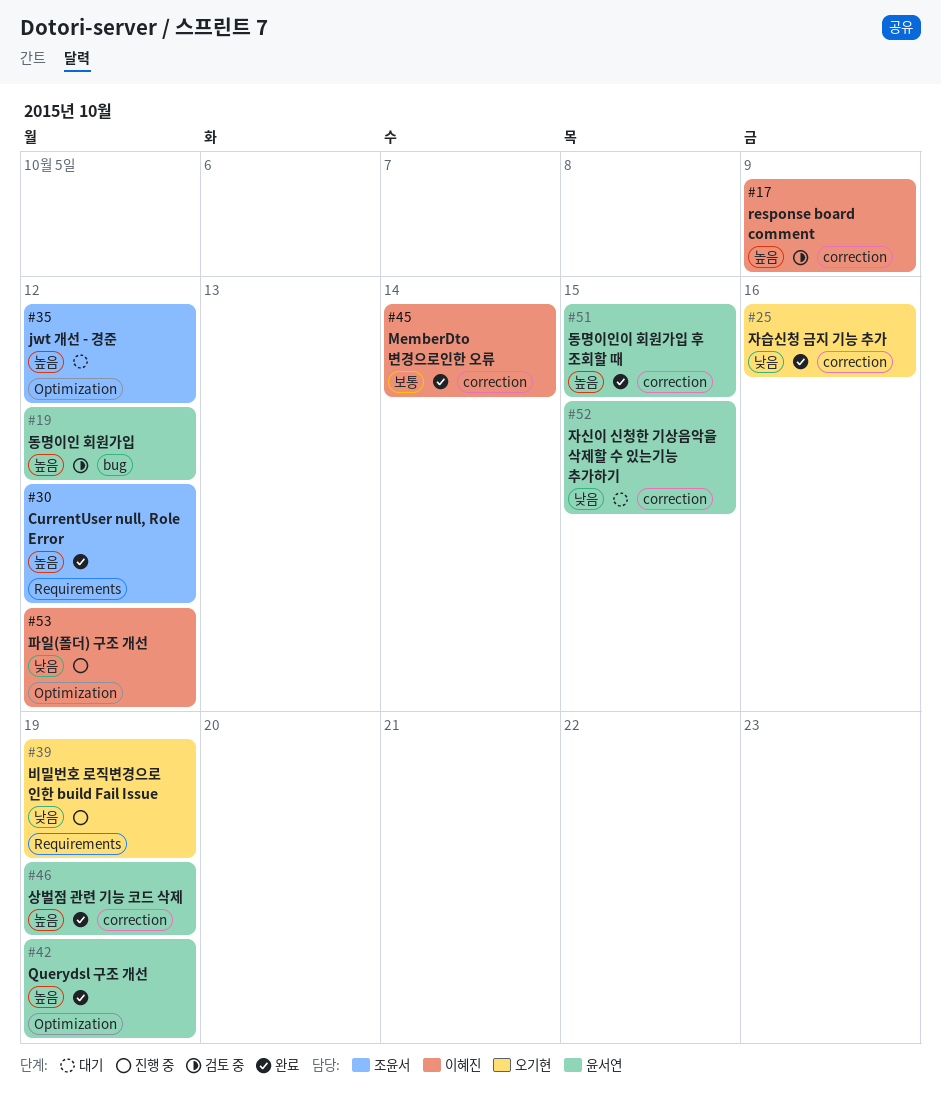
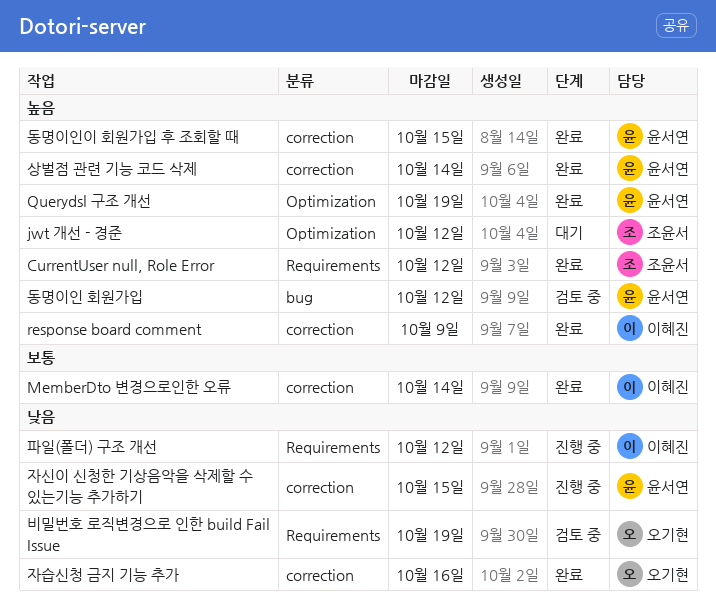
response board comment, status: 검토 중 -> 완료
비밀번호 로직변경으로 인한 build Fail Issue, status: 진행 중 -> 검토 중
상벌점 관련 기능 코드 삭제, due: Oct 19 -> Oct 14
자신이 신청한 기상음악을 삭제할 수 있는기능 추가하기, status: 대기 -> 진행 중
파일(폴더) 구조 개선, label: Optimization -> Requirements

